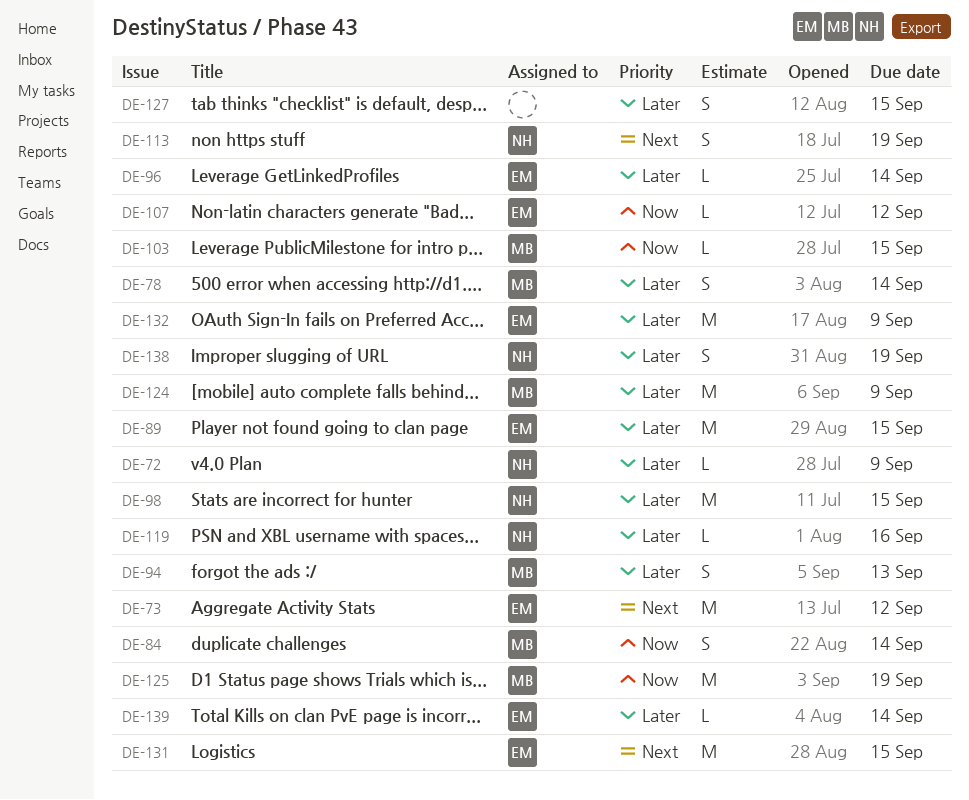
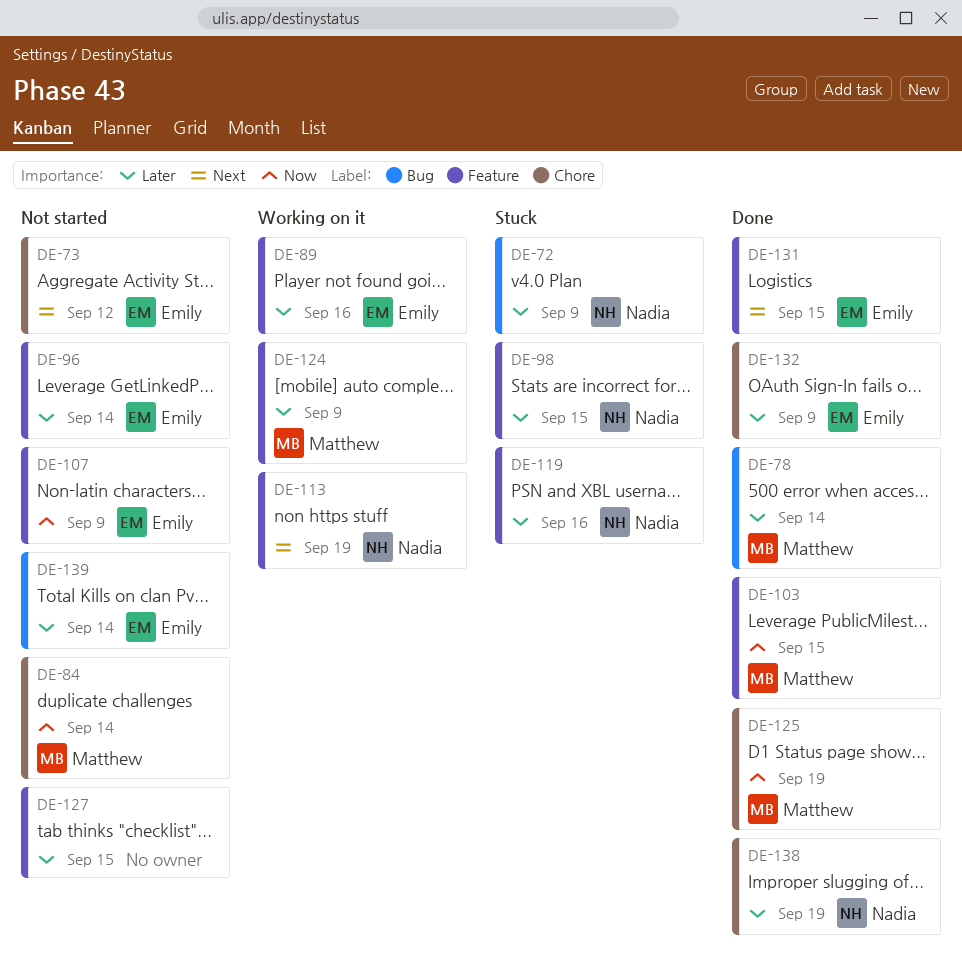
DE-89, due: Sep 15 -> Sep 16
DE-94: present -> none
DE-107, due: Sep 12 -> Sep 9

